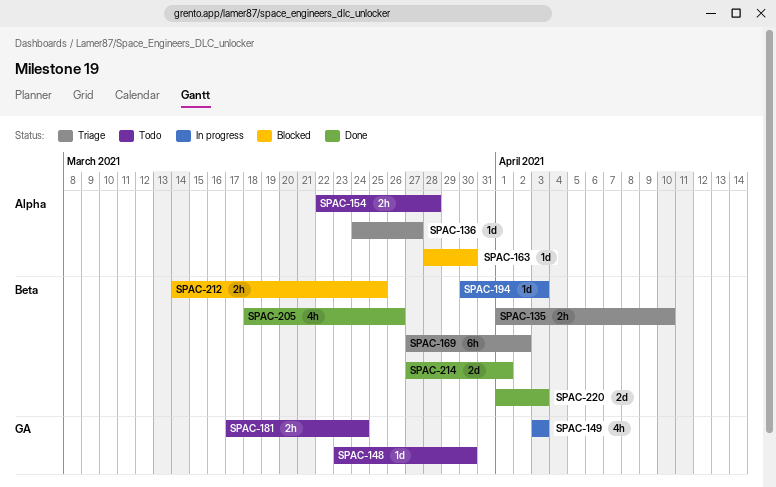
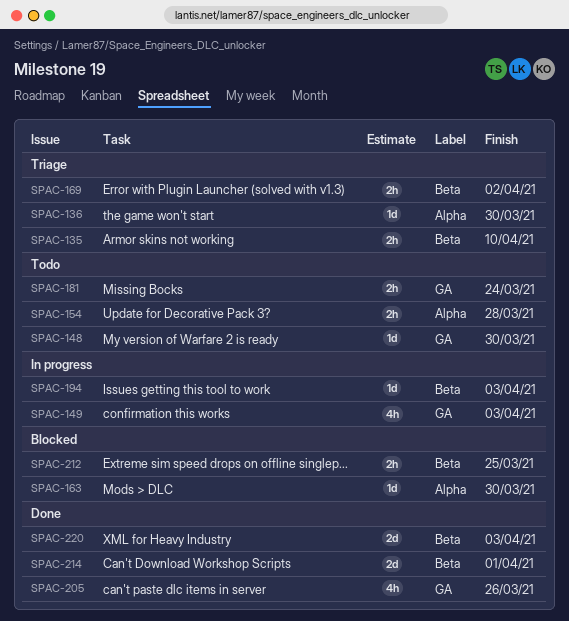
SPAC-136, due: Mar 27 -> Mar 30
SPAC-169, estimate: 6h -> 2h
SPAC-205, label: Beta -> GA

